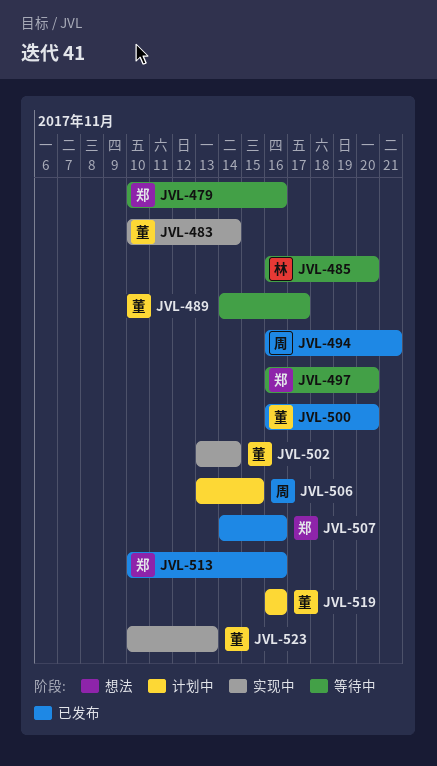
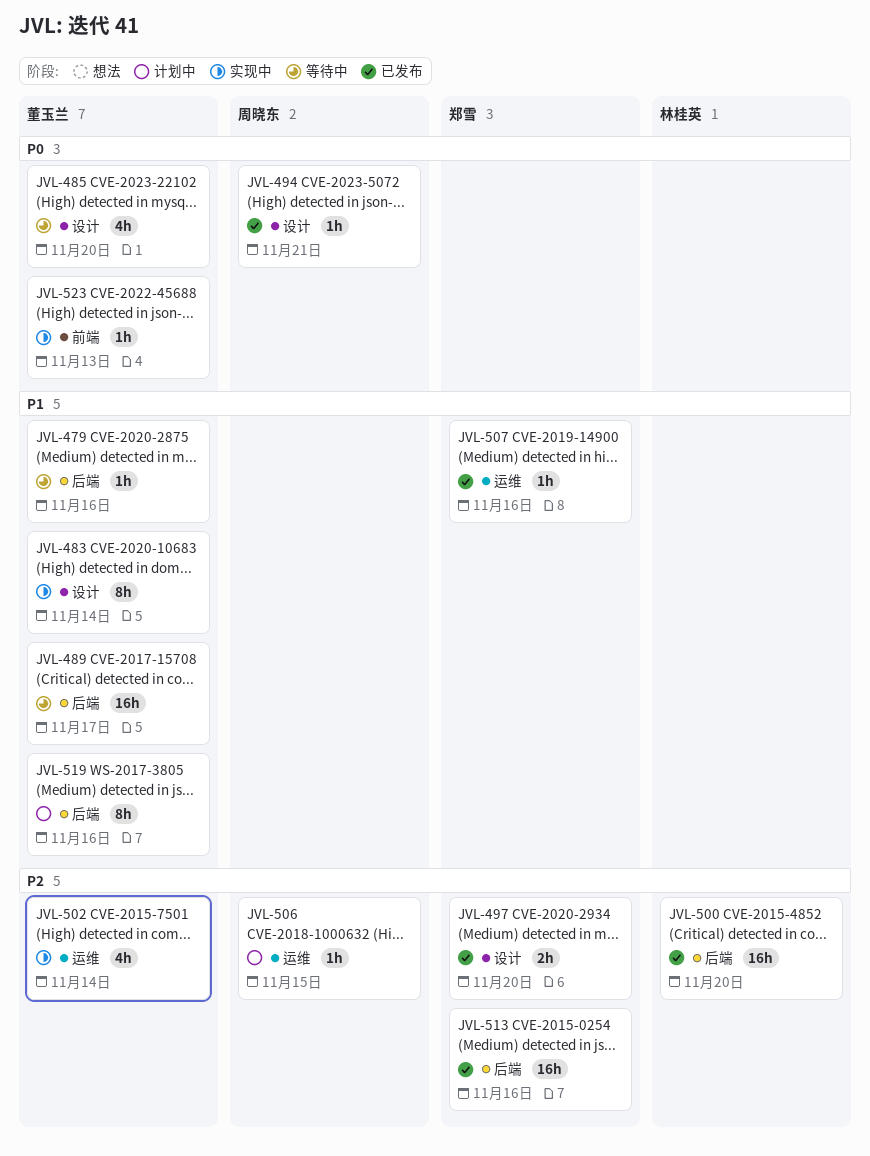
JVL-479, owner: 郑雪 -> 董玉兰
JVL-485, owner: 林桂英 -> 董玉兰
JVL-497, status: 等待中 -> 已发布
JVL-500, owner: 董玉兰 -> 林桂英

